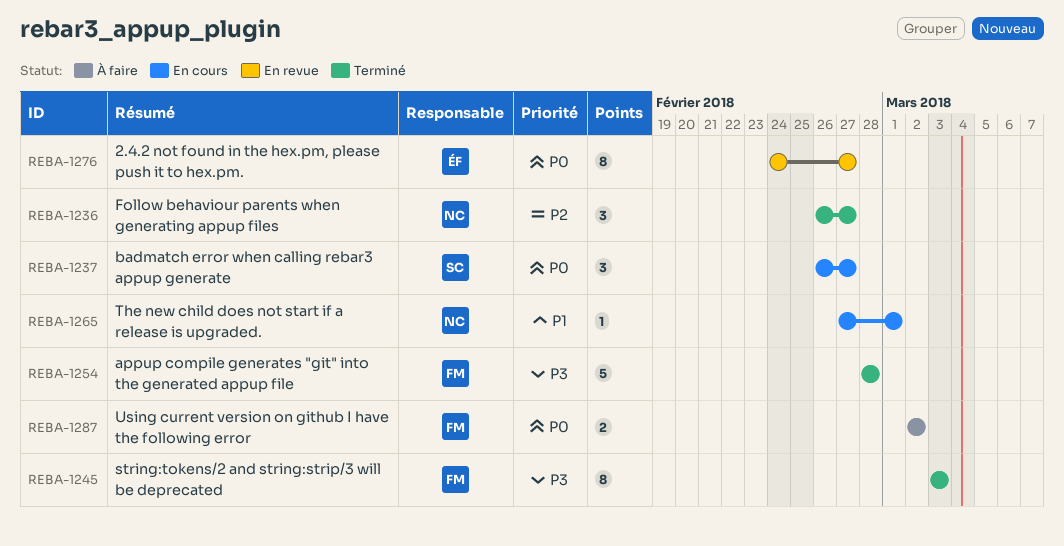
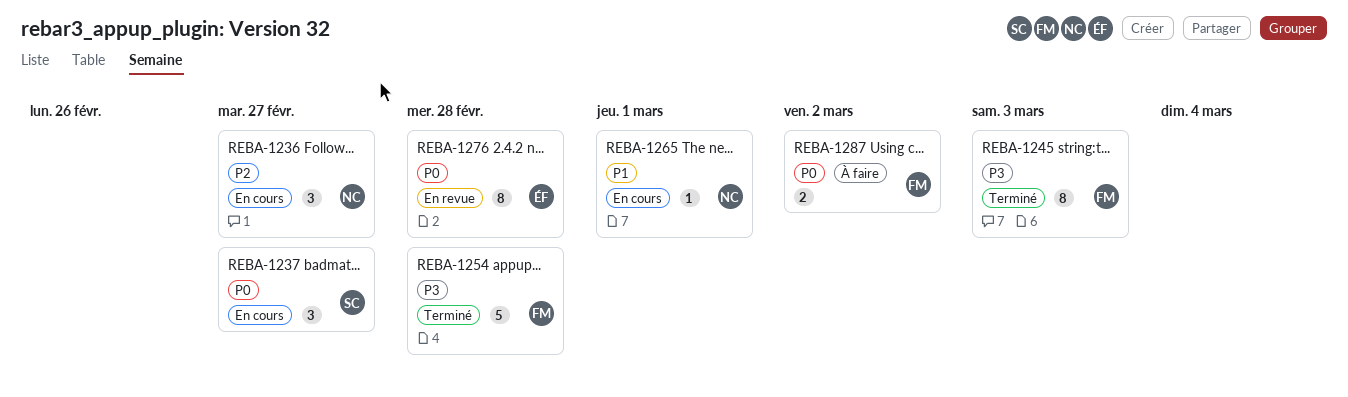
REBA-1236, status: Terminé -> En cours
REBA-1276, due: Feb 27 -> Feb 28

